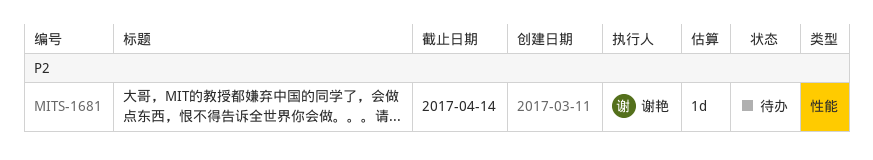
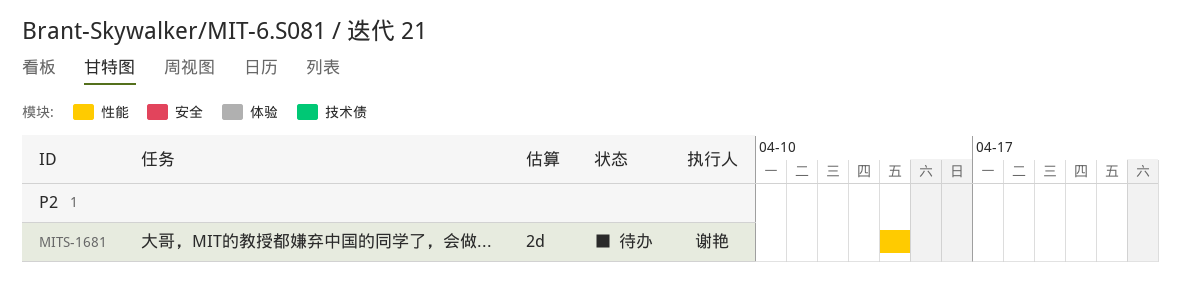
MITS-1681, estimate: 1d -> 2d

